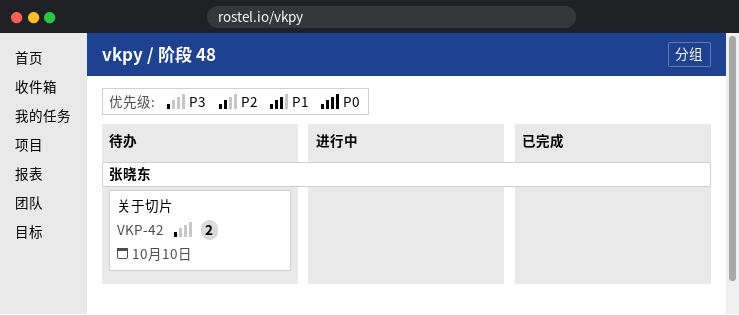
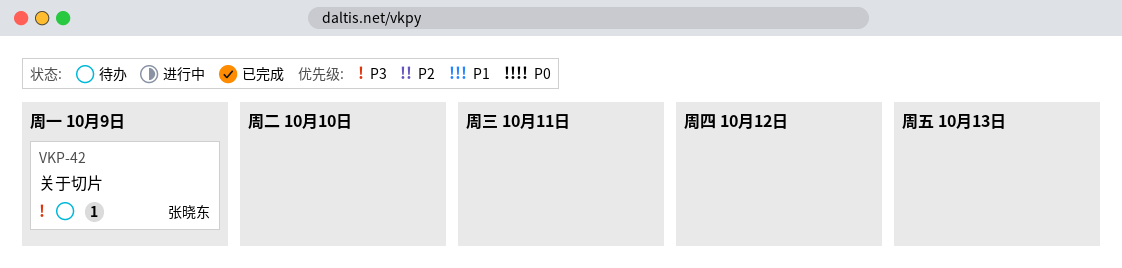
VKP-42, estimate: 2 -> 1
VKP-42, due: Oct 10 -> Oct 9

